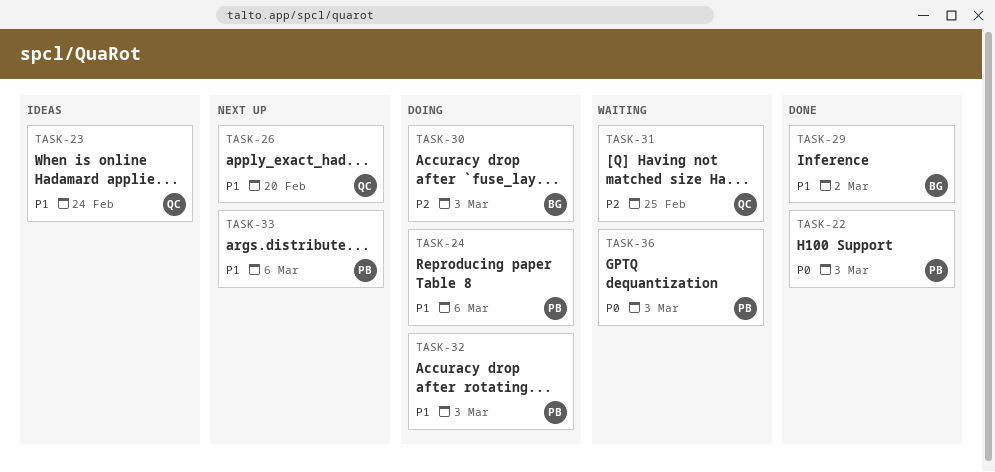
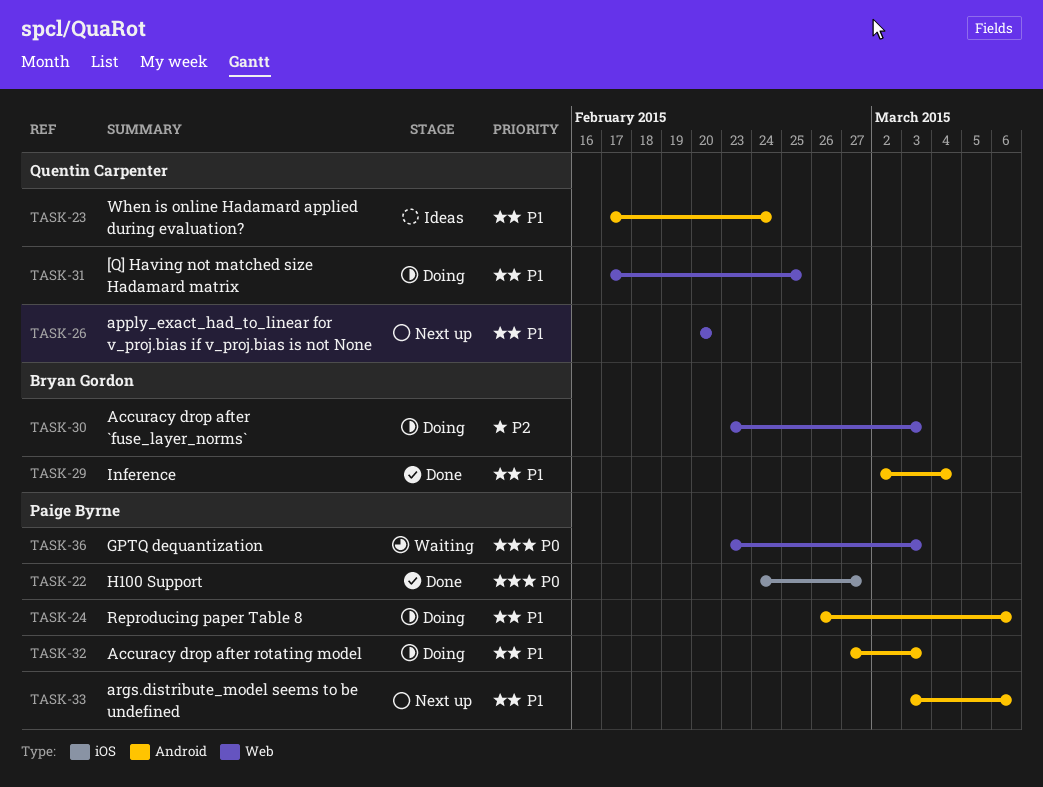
TASK-22, due: Mar 3 -> Feb 27
TASK-29, due: Mar 2 -> Mar 4
TASK-31, status: Waiting -> Doing
TASK-31, priority: P2 -> P1

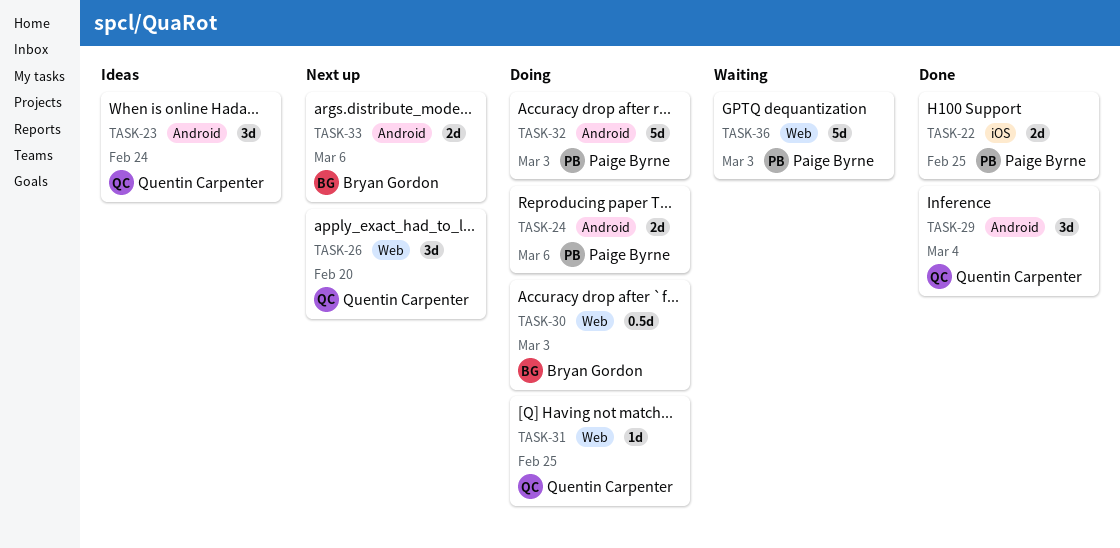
TASK-22, due: Feb 27 -> Feb 25
TASK-29, owner: Bryan Gordon -> Quentin Carpenter
TASK-33, owner: Paige Byrne -> Bryan Gordon

